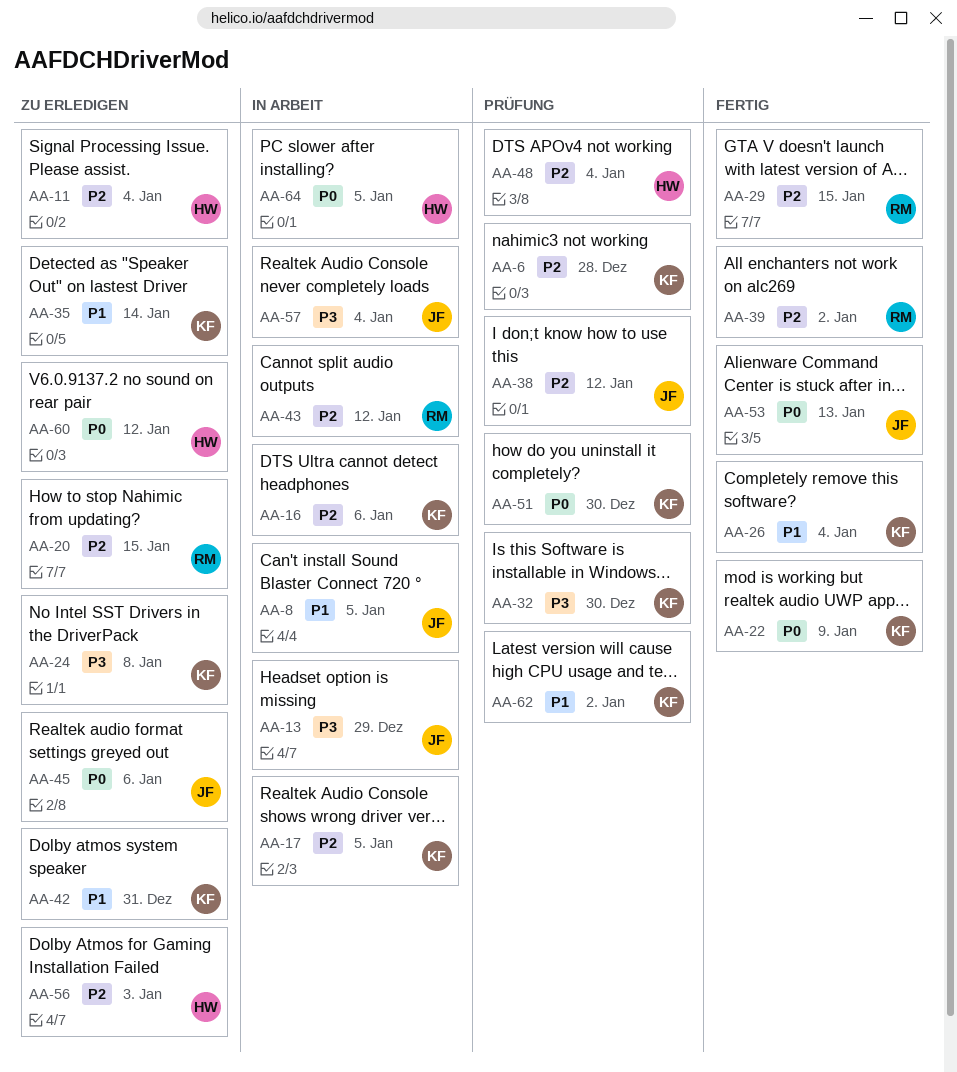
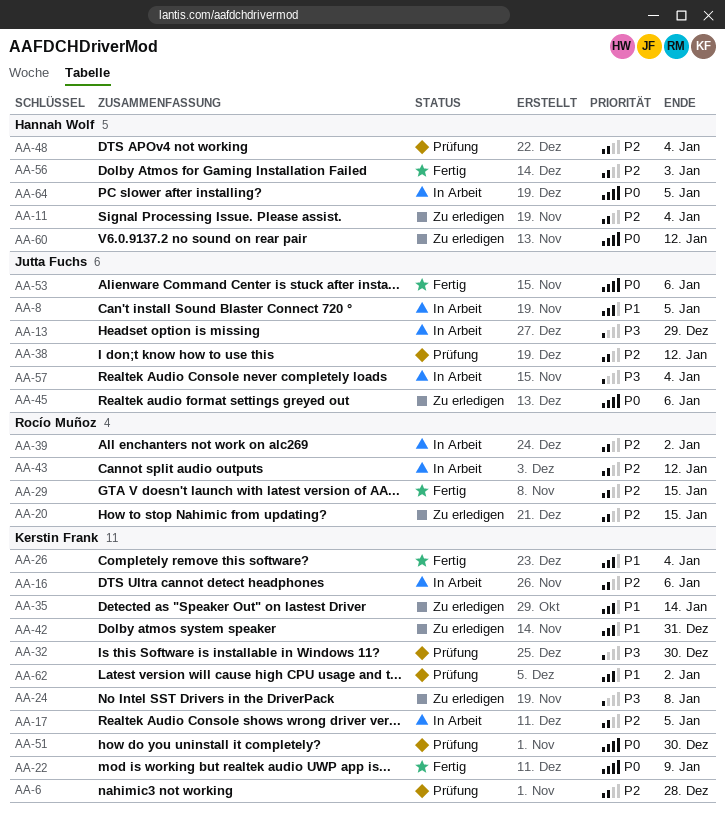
AA-39, status: Fertig -> In Arbeit
AA-53, due: Jan 13 -> Jan 6
AA-56, status: Zu erledigen -> Fertig

